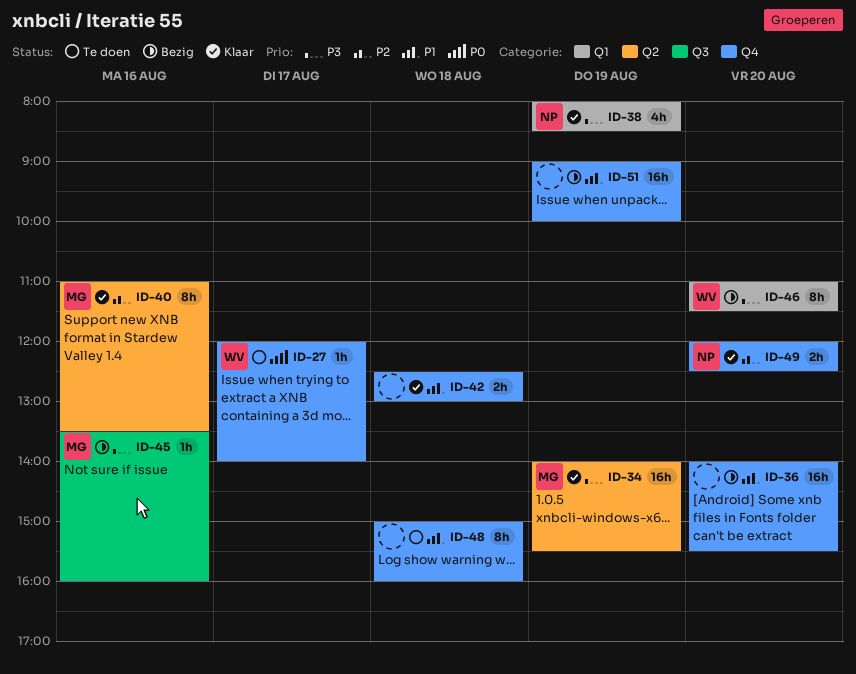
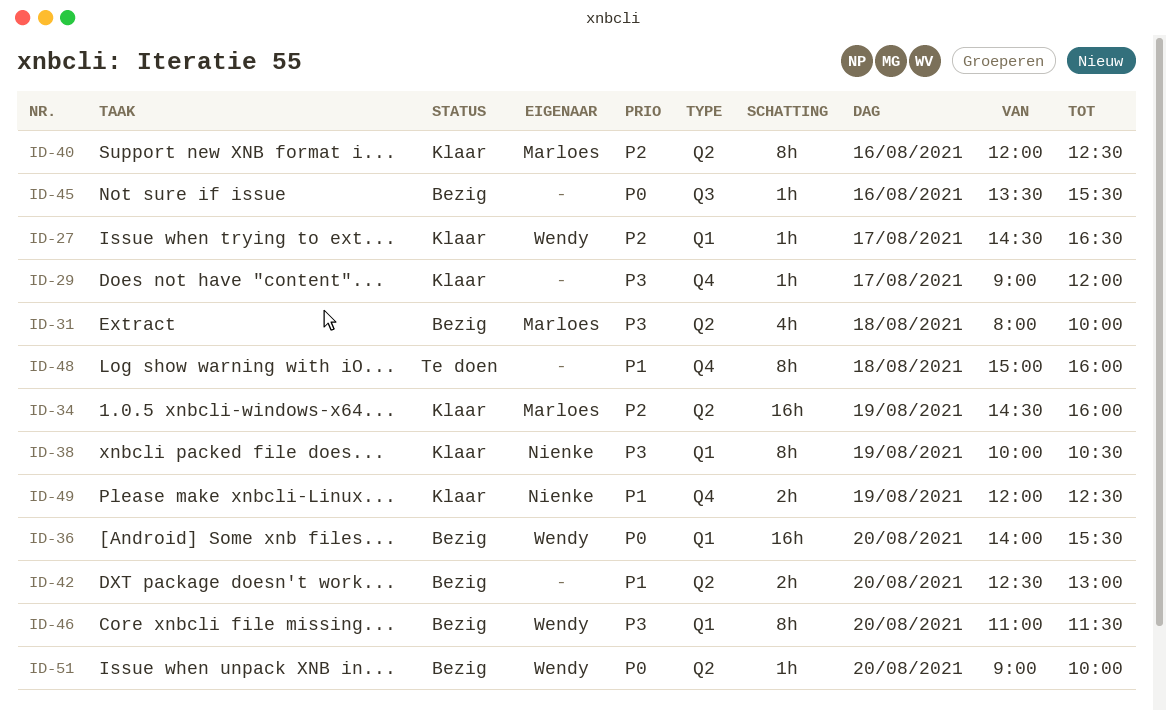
ID-27, status: Te doen -> Klaar
ID-27, priority: P0 -> P2
ID-27, label: Q4 -> Q1
ID-27, begins: 12:00 -> 14:30
ID-27, ends: 14:00 -> 16:30
ID-29: none -> present
ID-31: none -> present
ID-34, priority: P3 -> P2
ID-34, begins: 14:00 -> 14:30
ID-34, ends: 15:30 -> 16:00
ID-36, owner: none -> Wendy
ID-36, priority: P1 -> P0
ID-36, label: Q4 -> Q1
ID-38, estimate: 4h -> 8h
ID-38, begins: 08:00 -> 10:00
ID-38, ends: 08:30 -> 10:30
ID-40, begins: 11:00 -> 12:00
ID-40, ends: 13:30 -> 12:30
ID-42, status: Klaar -> Bezig
ID-42, label: Q4 -> Q2
ID-42, day: Aug 18 -> Aug 20
ID-45, owner: Marloes -> none
ID-45, priority: P3 -> P0
ID-45, ends: 16:00 -> 15:30
ID-49, priority: P2 -> P1
ID-49, day: Aug 20 -> Aug 19
ID-51, owner: none -> Wendy
ID-51, priority: P1 -> P0
ID-51, label: Q4 -> Q2
ID-51, estimate: 16h -> 1h
ID-51, day: Aug 19 -> Aug 20

